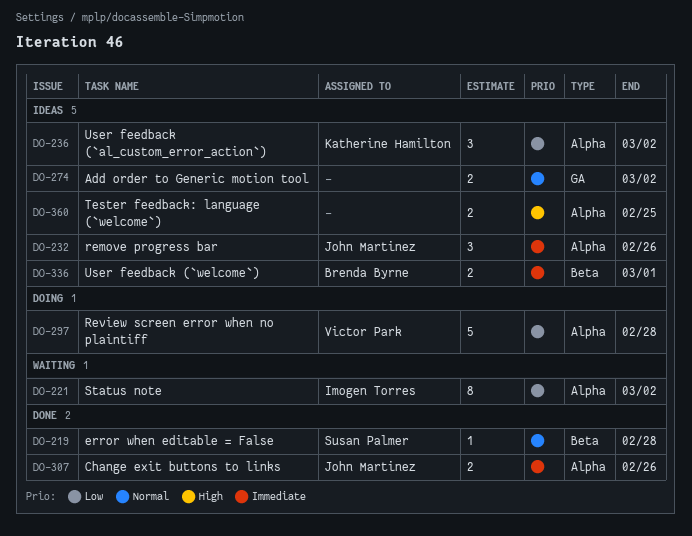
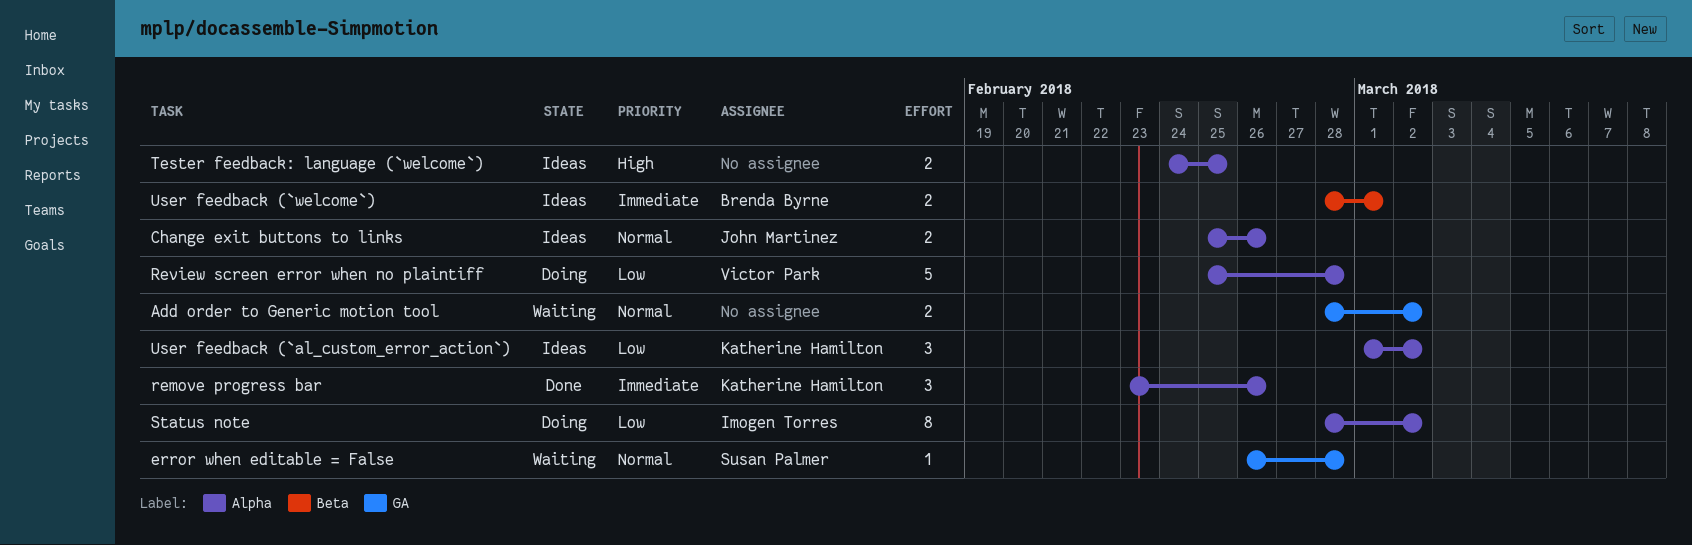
Add order to Generic motion tool, status: Ideas -> Waiting
Change exit buttons to links, status: Done -> Ideas
Change exit buttons to links, priority: Immediate -> Normal
error when editable = False, status: Done -> Waiting
error when editable = False, label: Beta -> GA
remove progress bar, status: Ideas -> Done
remove progress bar, owner: John Martinez -> Katherine Hamilton
Status note, status: Waiting -> Doing

